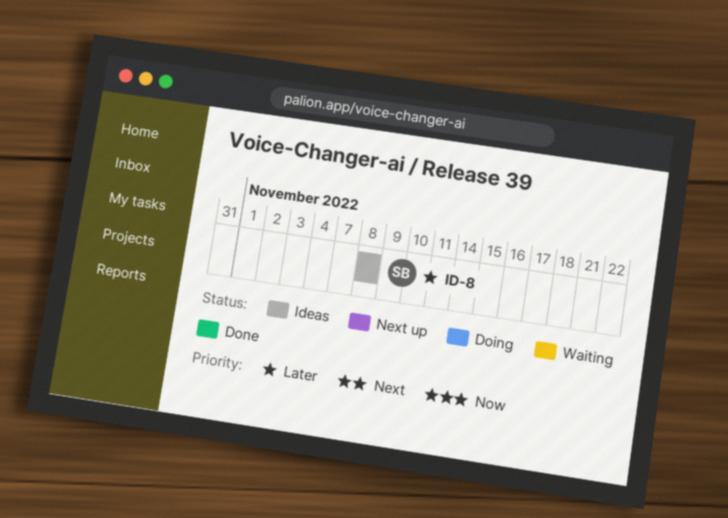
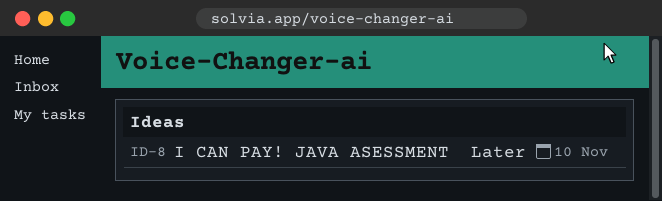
ID-8, due: Nov 8 -> Nov 10

